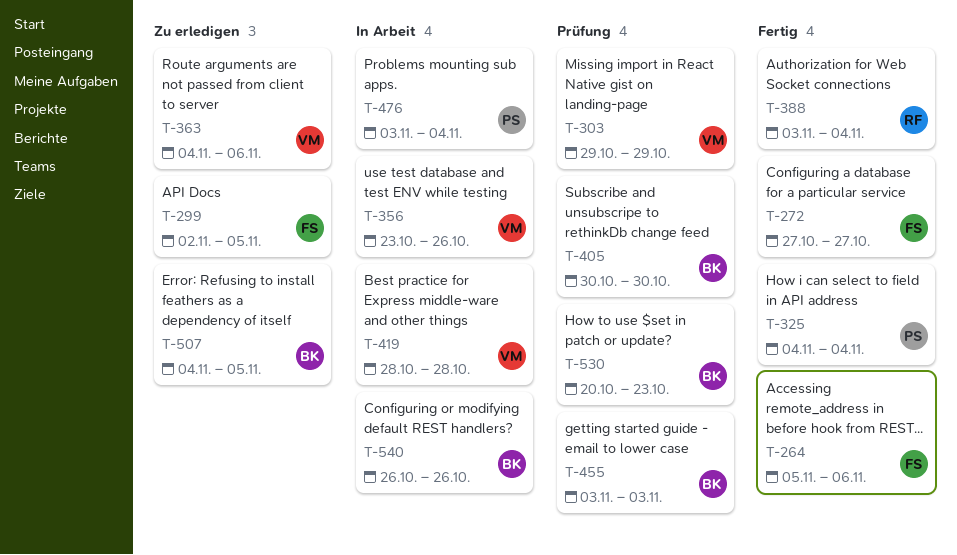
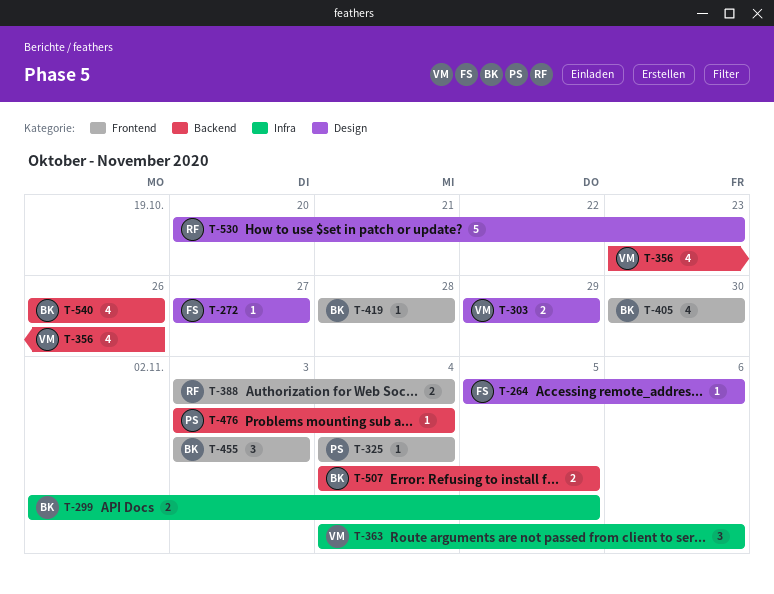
T-299, owner: FS -> BK
T-419, owner: VM -> BK
T-530, owner: BK -> RF

